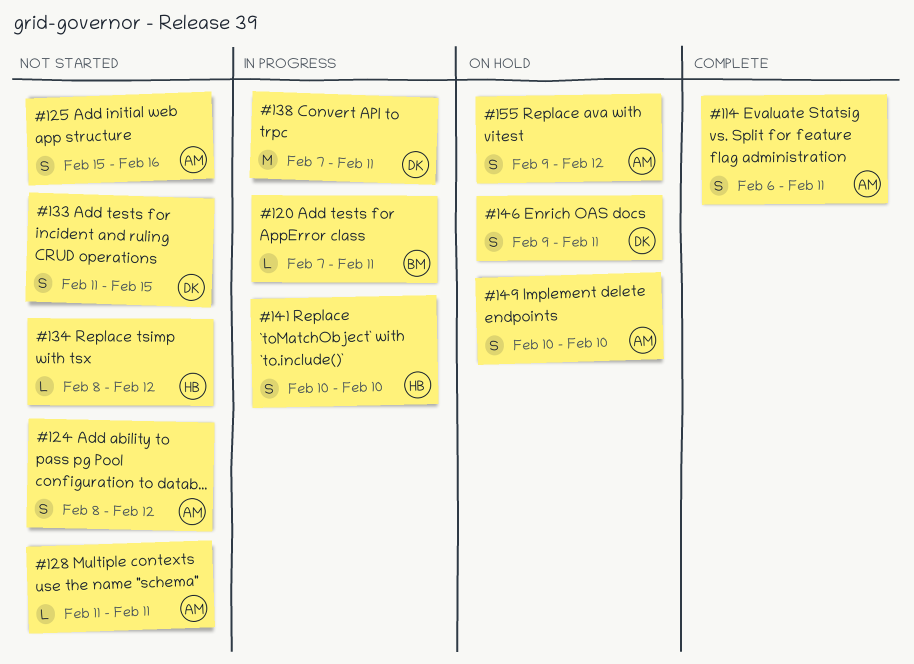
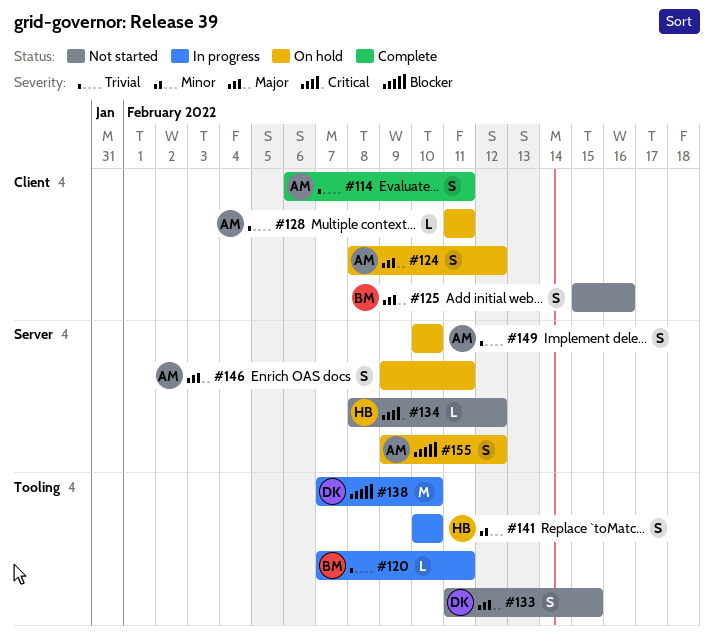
#124, status: Not started -> On hold
#125, owner: AM -> BM
#128, status: Not started -> On hold
#138, due: Feb 11 -> Feb 10
#146, owner: DK -> AM

